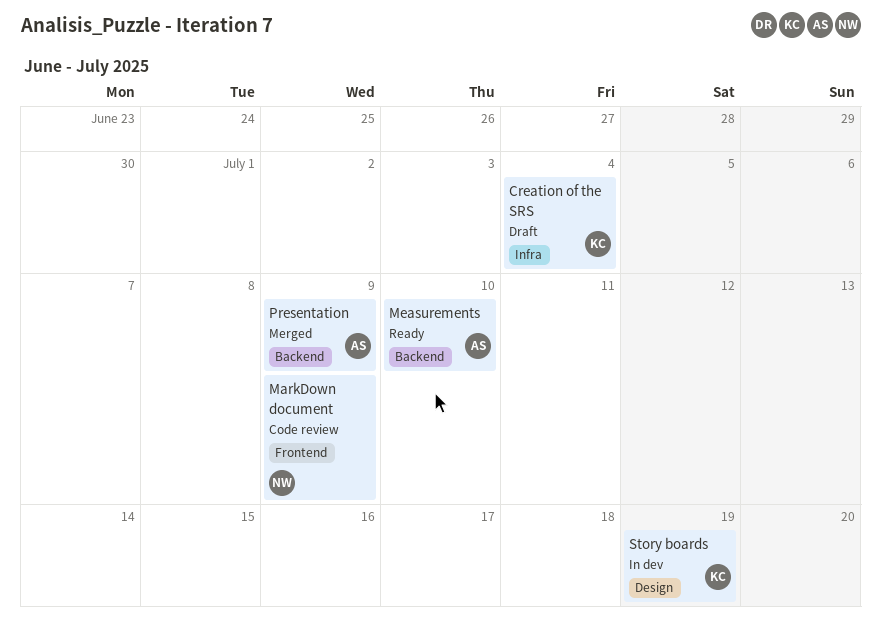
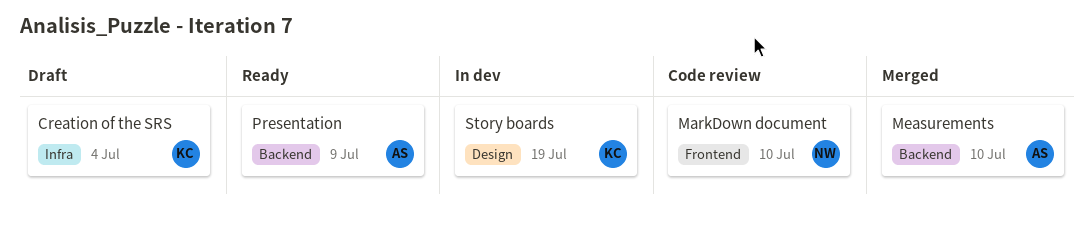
MarkDown document, due: Jul 9 -> Jul 10
Measurements, status: Ready -> Merged
Presentation, status: Merged -> Ready

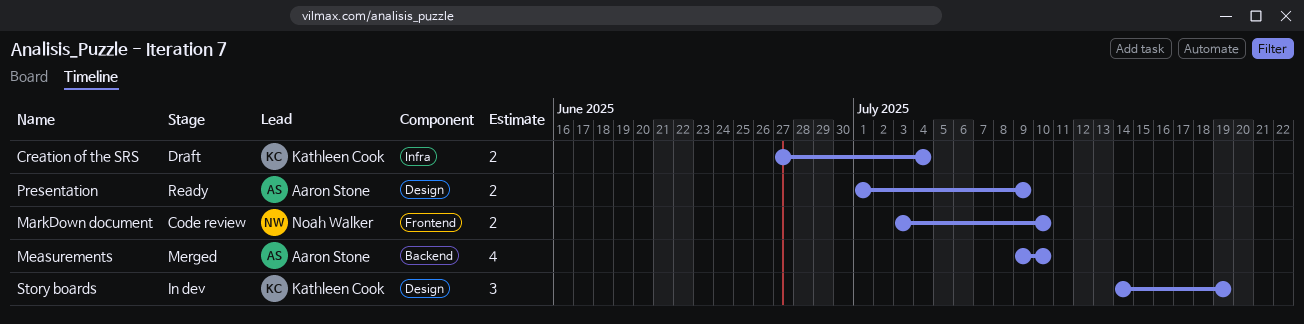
Presentation, label: Backend -> Design

